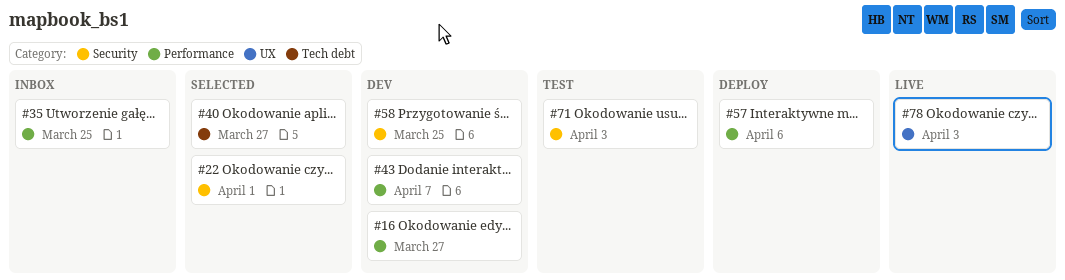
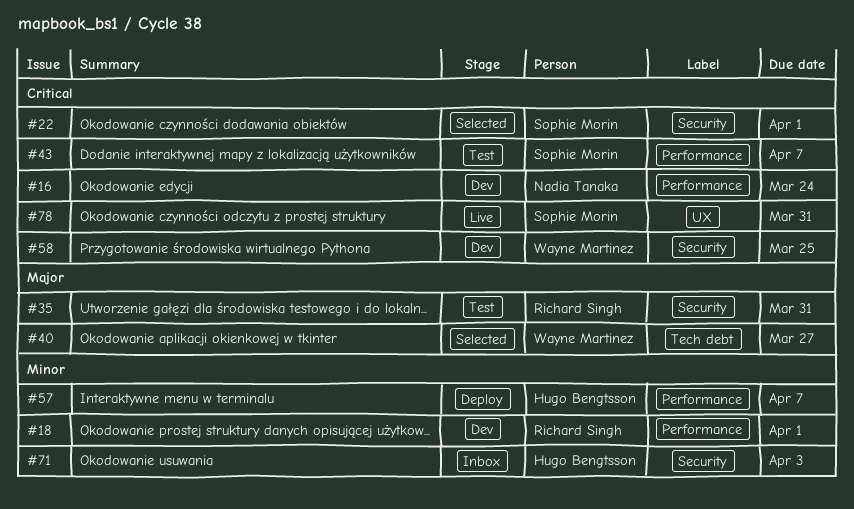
#16, due: Mar 27 -> Mar 24
#18: none -> present
#35, status: Inbox -> Test
#35, label: Performance -> Security
#35, due: Mar 25 -> Mar 31
#43, status: Dev -> Test
#57, due: Apr 6 -> Apr 7
#71, status: Test -> Inbox
#78, due: Apr 3 -> Mar 31

